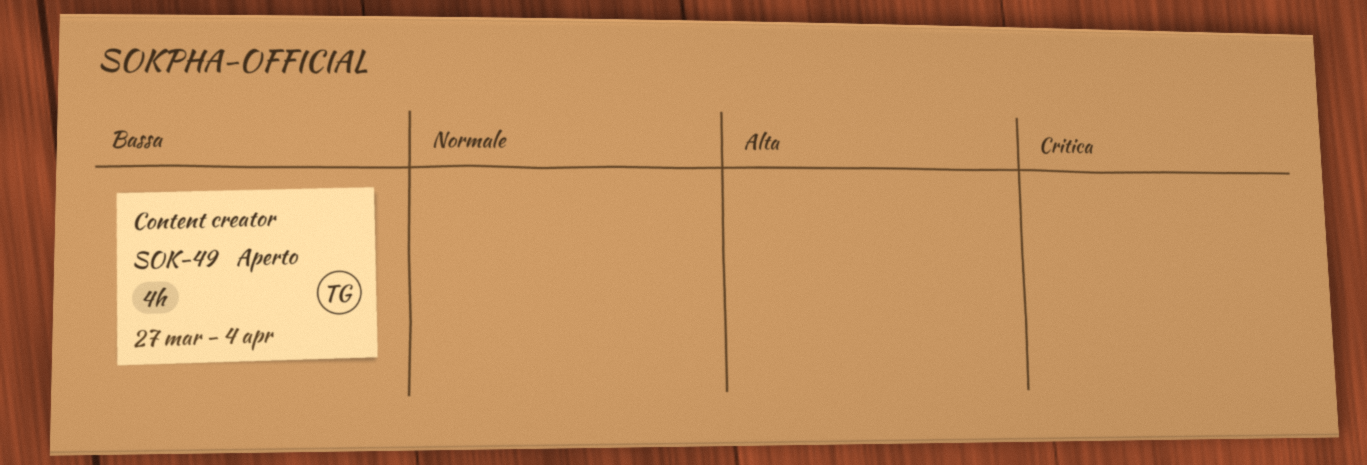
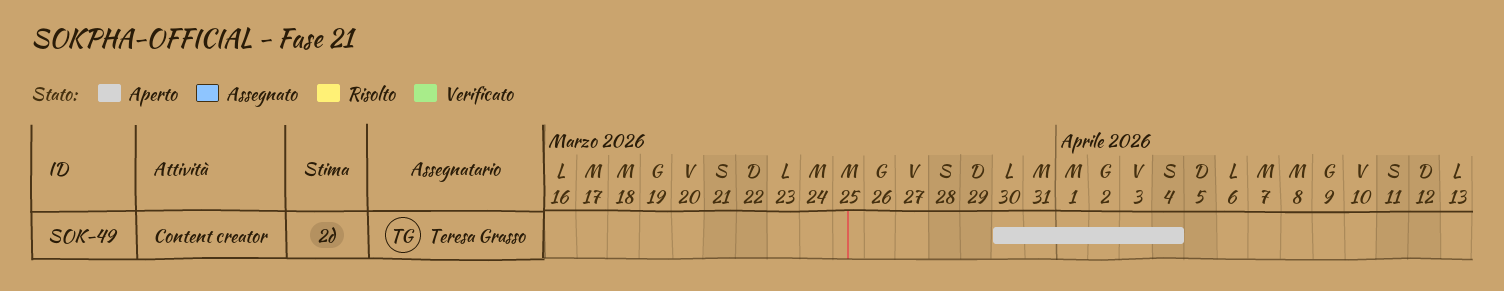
SOK-49, estimate: 4h -> 2d
SOK-49, start: Mar 27 -> Mar 30

